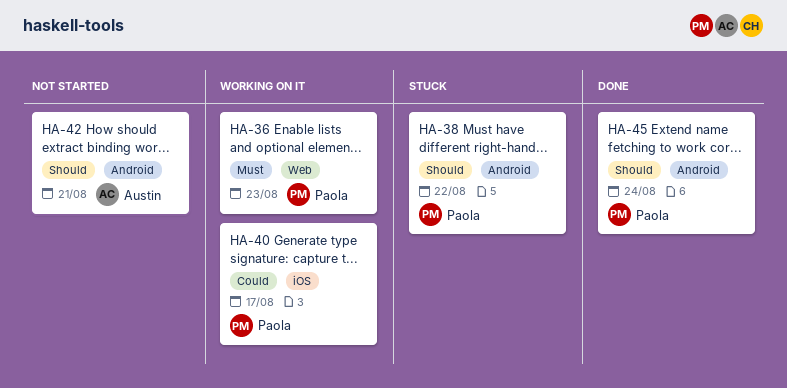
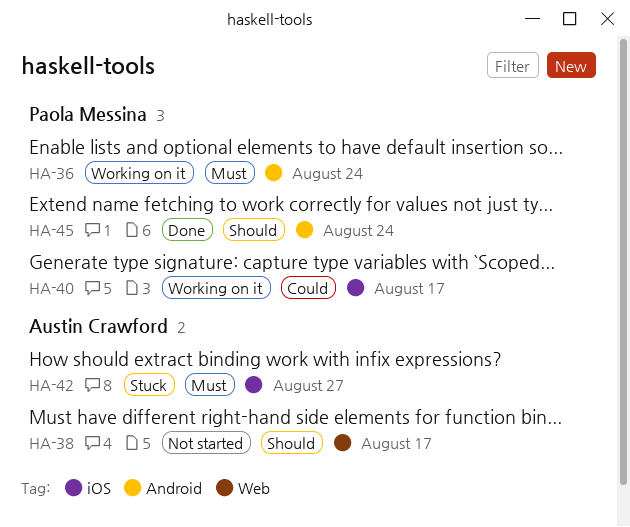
HA-36, label: Web -> Android
HA-36, due: Aug 23 -> Aug 24
HA-38, status: Stuck -> Not started
HA-38, owner: Paola Messina -> Austin Crawford
HA-38, label: Android -> Web
HA-38, due: Aug 22 -> Aug 17
HA-42, status: Not started -> Stuck
HA-42, priority: Should -> Must
HA-42, label: Android -> iOS
HA-42, due: Aug 21 -> Aug 27

